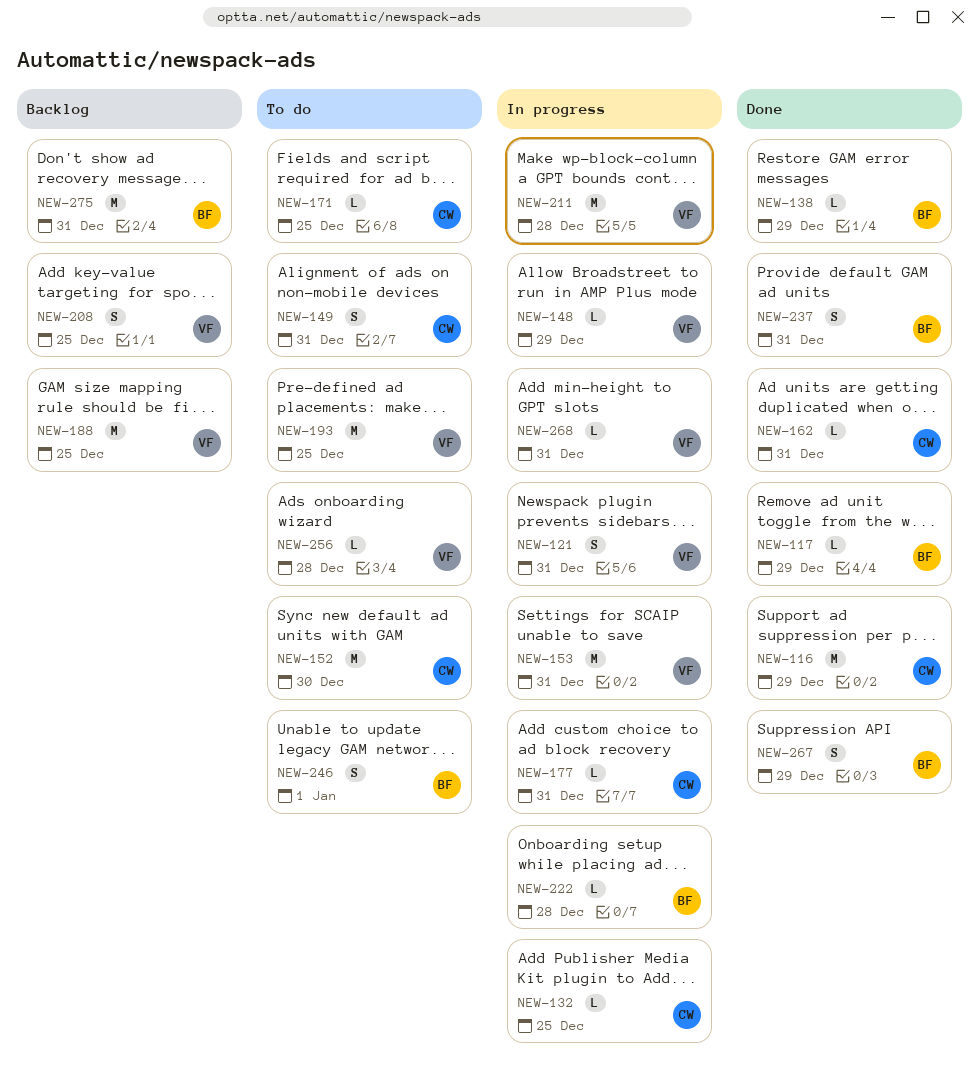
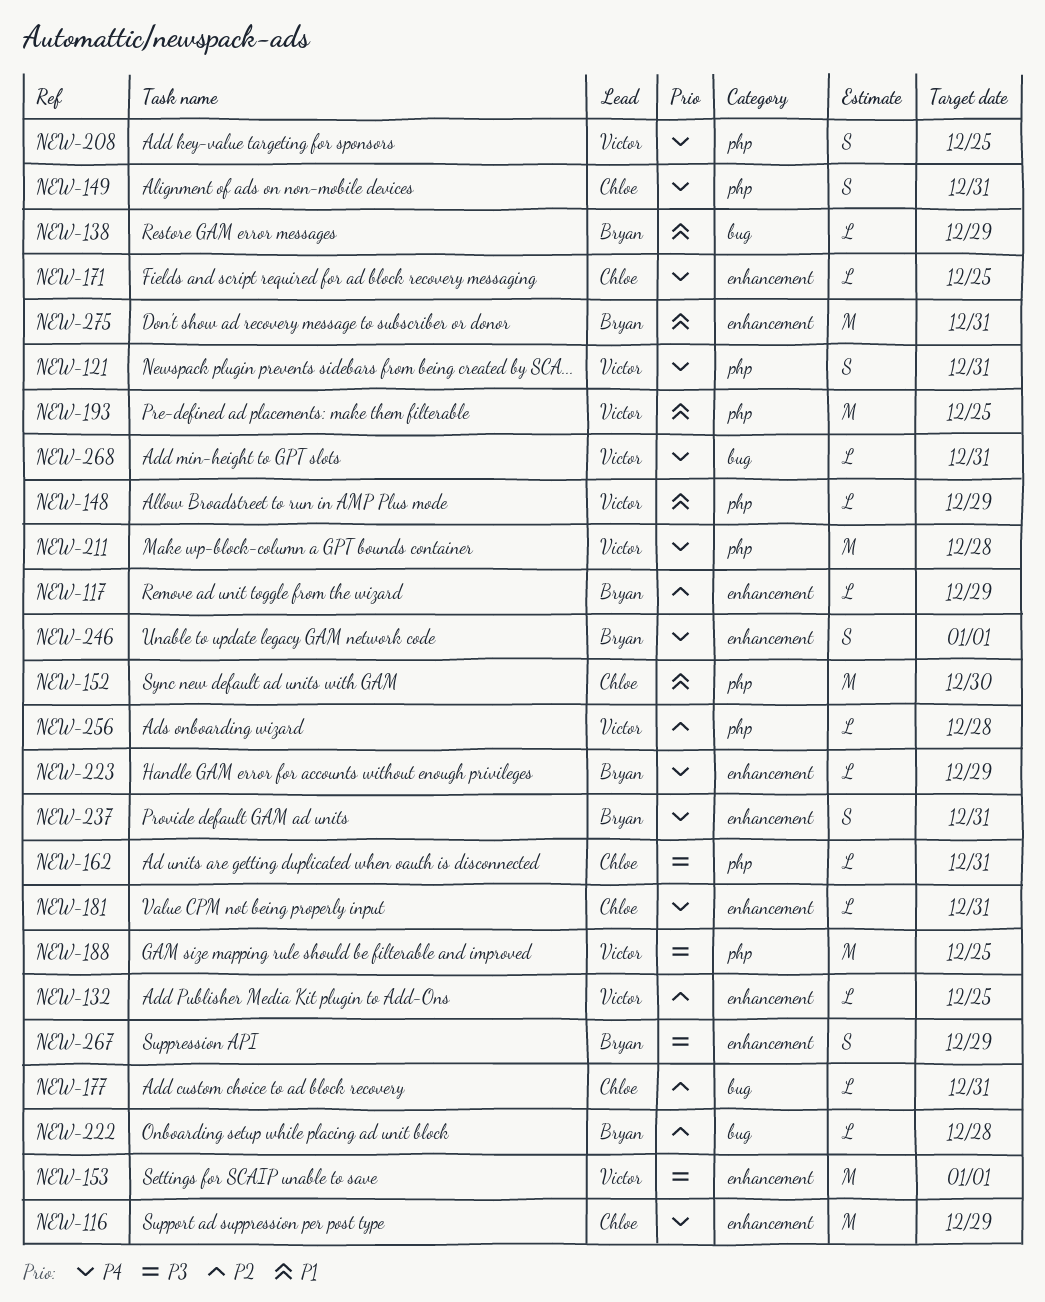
NEW-132, owner: Chloe -> Victor
NEW-153, due: Dec 31 -> Jan 1
NEW-181: none -> present
NEW-223: none -> present

